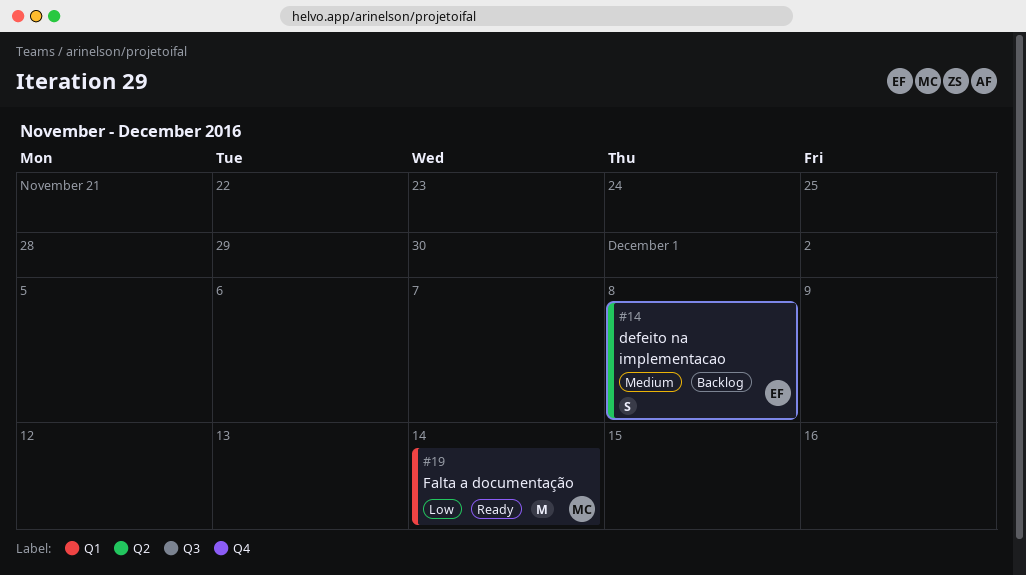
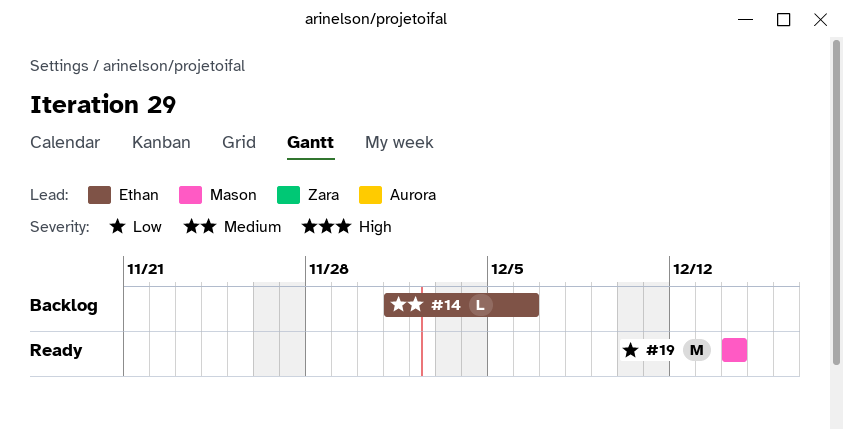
#14, estimate: S -> L
#14, due: Dec 8 -> Dec 6

